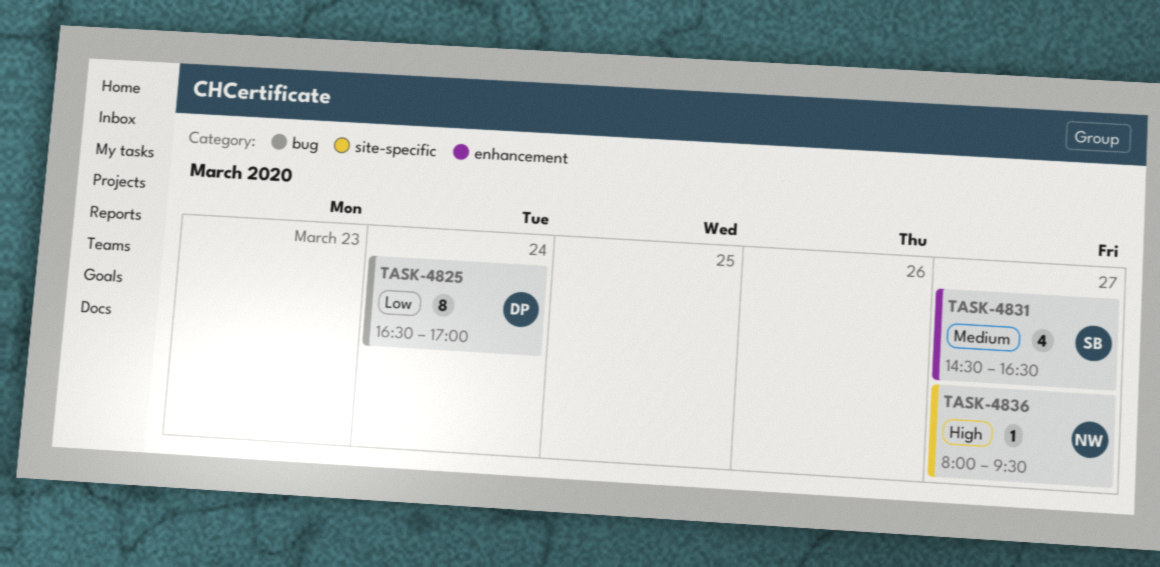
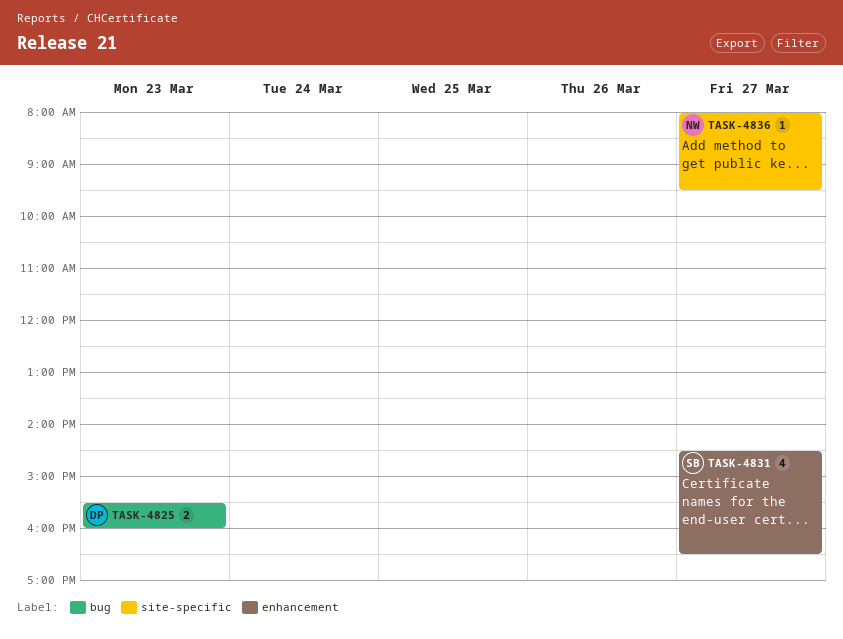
TASK-4825, estimate: 8 -> 2
TASK-4825, day: Mar 24 -> Mar 23
TASK-4825, begins: 16:30 -> 15:30
TASK-4825, ends: 17:00 -> 16:00

